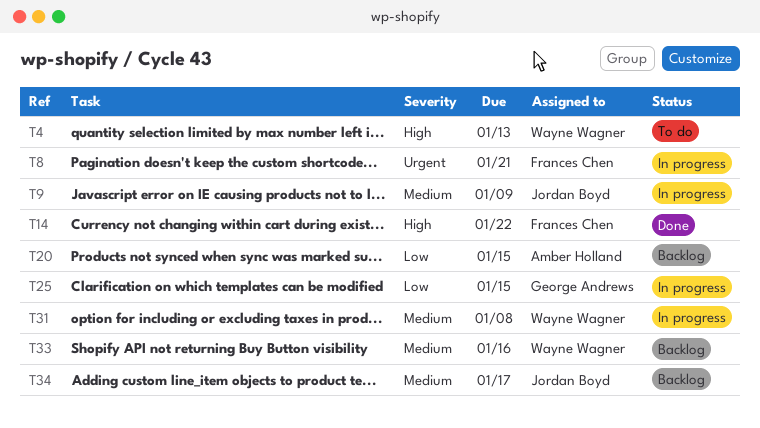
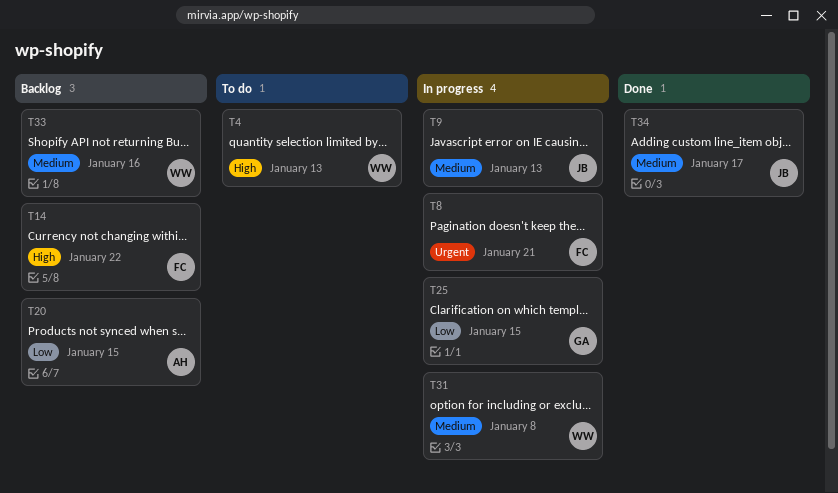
T9, due: Jan 9 -> Jan 13
T14, status: Done -> Backlog
T34, status: Backlog -> Done

